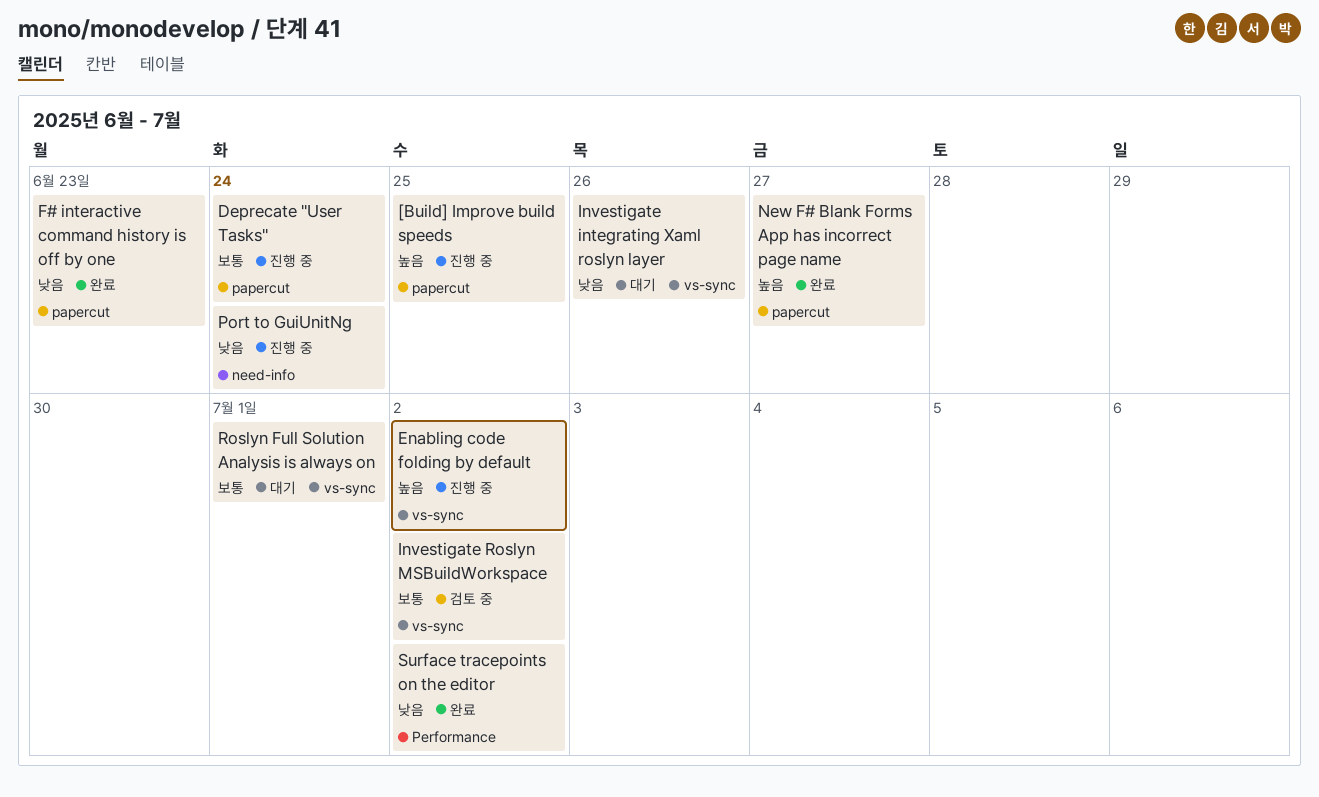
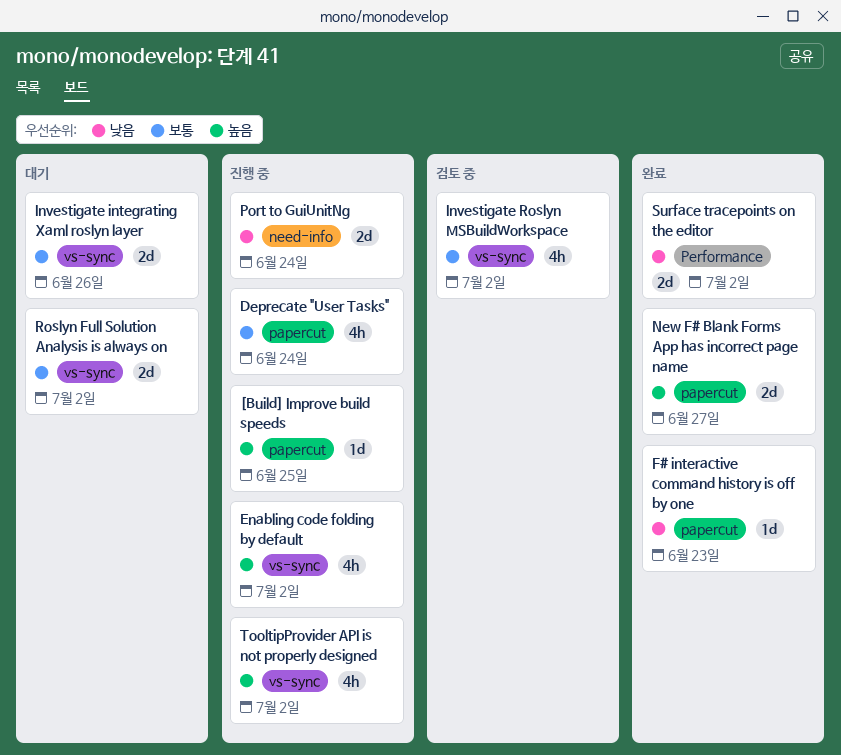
Investigate integrating Xaml roslyn layer, priority: 낮음 -> 보통
Roslyn Full Solution Analysis is always on, due: Jul 1 -> Jul 2
TooltipProvider API is not properly designed: none -> present

